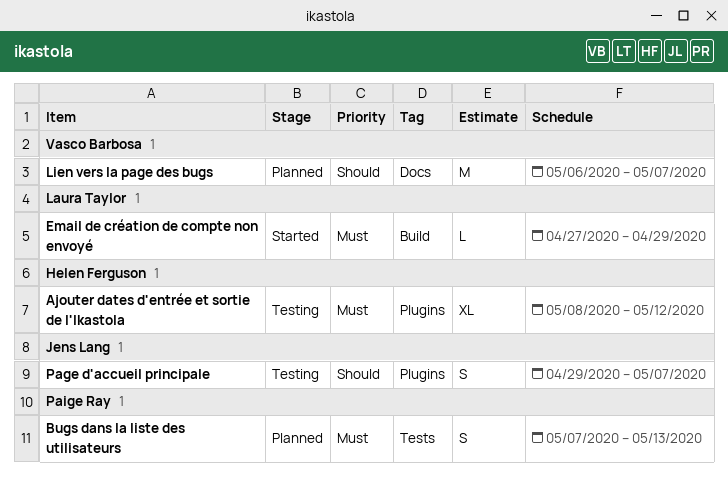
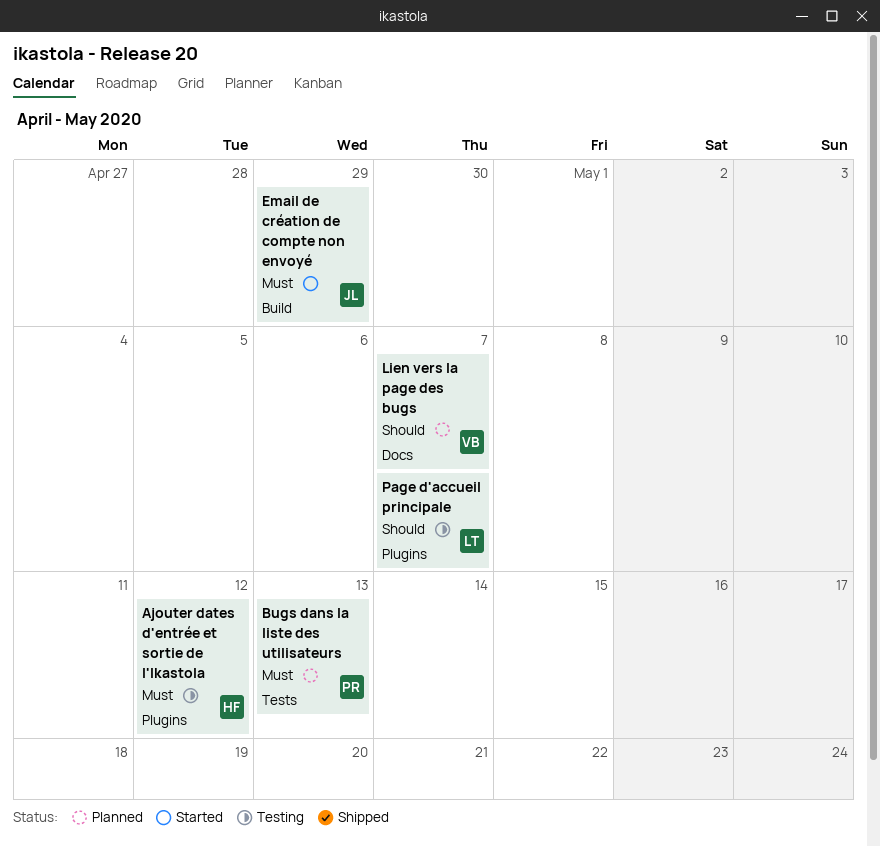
Email de création de compte non envoyé, owner: Laura Taylor -> Jens Lang
Page d'accueil principale, owner: Jens Lang -> Laura Taylor

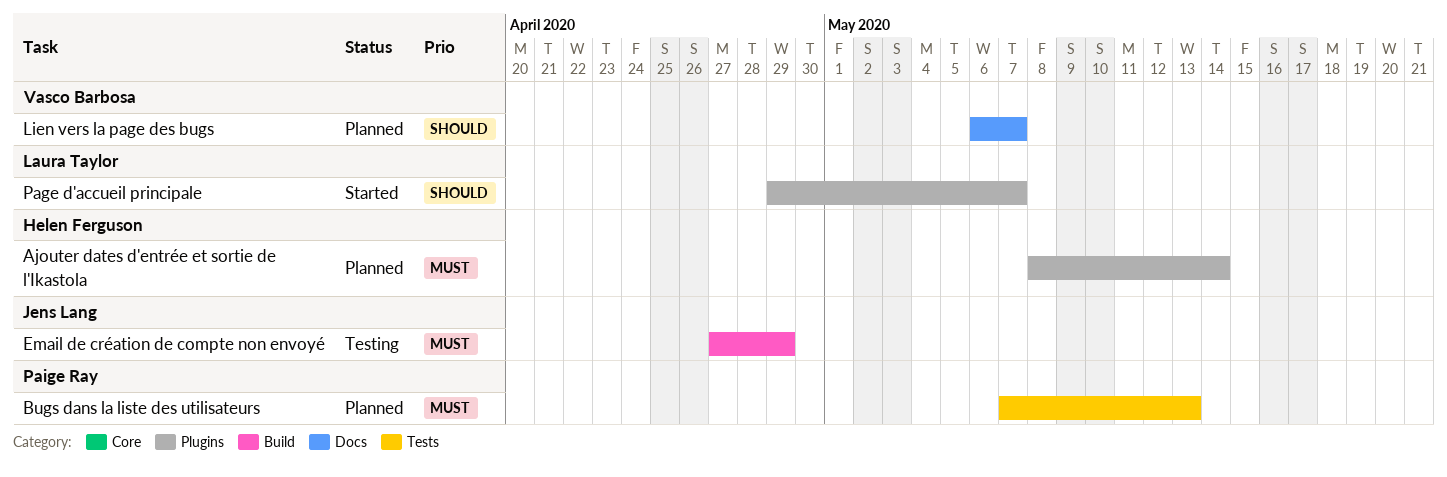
Ajouter dates d'entrée et sortie de l'Ikastola, status: Testing -> Planned
Ajouter dates d'entrée et sortie de l'Ikastola, due: May 12 -> May 14
Email de création de compte non envoyé, status: Started -> Testing
Page d'accueil principale, status: Testing -> Started

